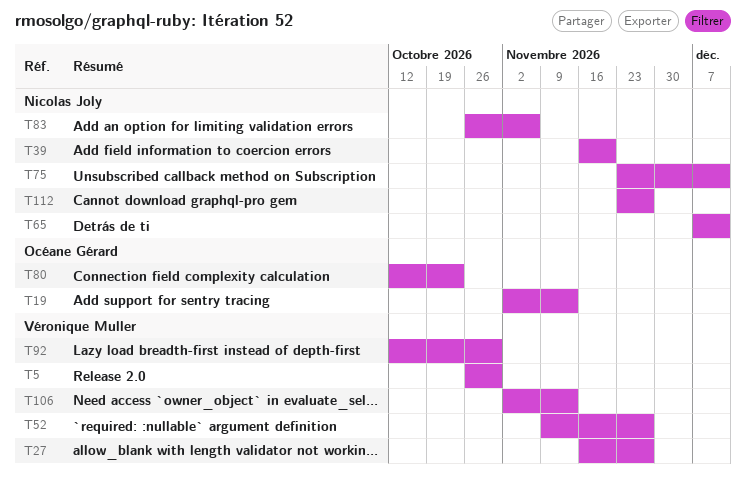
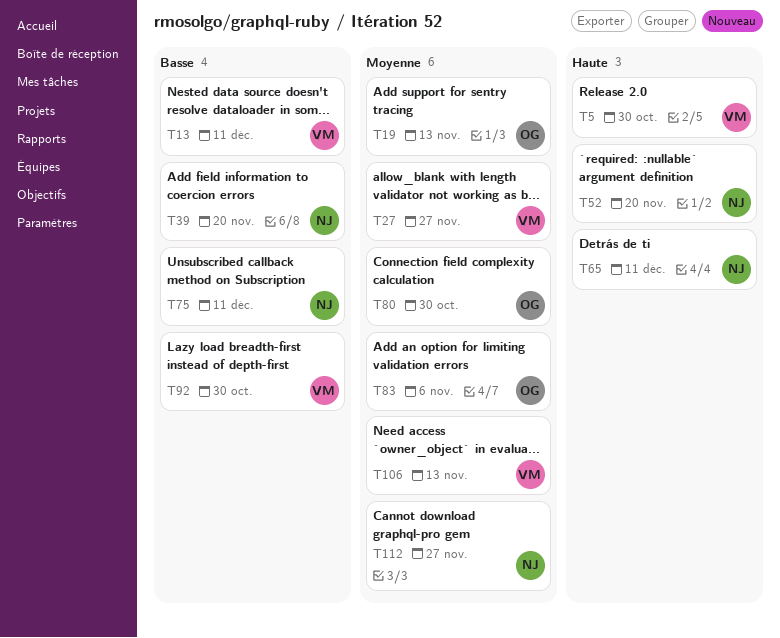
T13: none -> present
T52, owner: Véronique Muller -> Nicolas Joly
T52, due: Nov 27 -> Nov 20
T80, due: Oct 23 -> Oct 30
T83, owner: Nicolas Joly -> Océane Gérard

